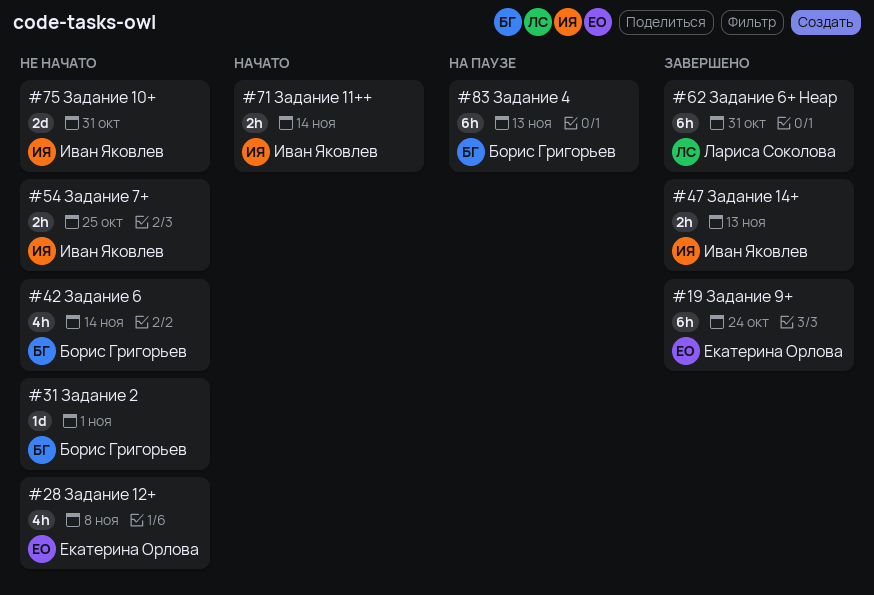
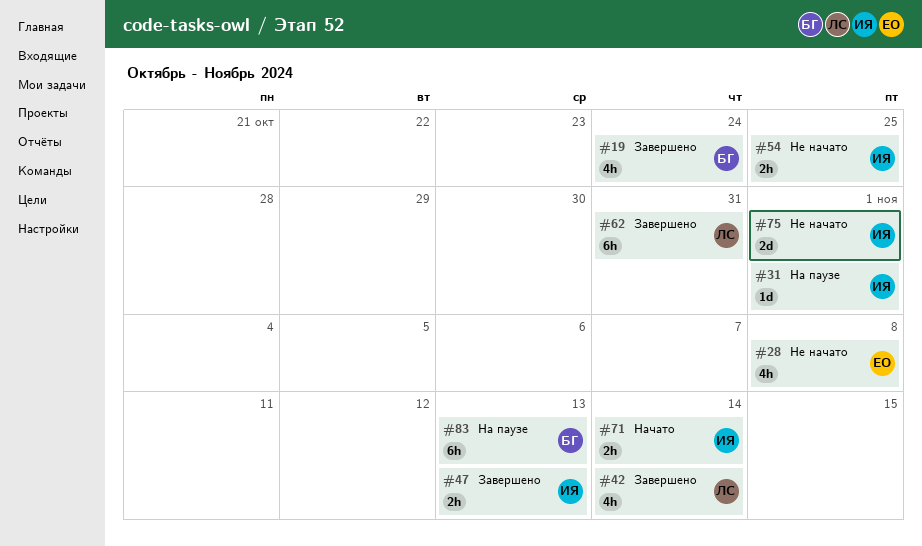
#19, owner: Екатерина Орлова -> Борис Григорьев
#19, estimate: 6h -> 4h
#31, status: Не начато -> На паузе
#31, owner: Борис Григорьев -> Иван Яковлев
#42, status: Не начато -> Завершено
#42, owner: Борис Григорьев -> Лариса Соколова
#75, due: Oct 31 -> Nov 1

